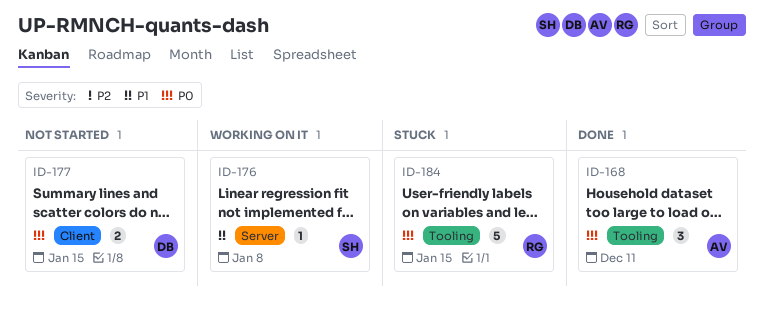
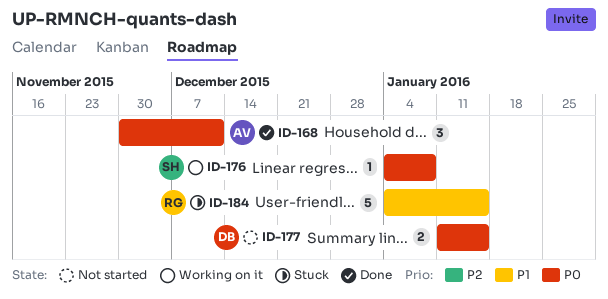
ID-176, priority: P1 -> P0
ID-184, priority: P0 -> P1

